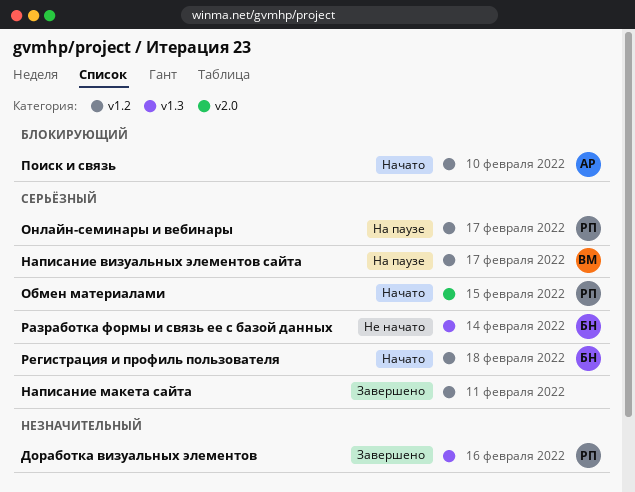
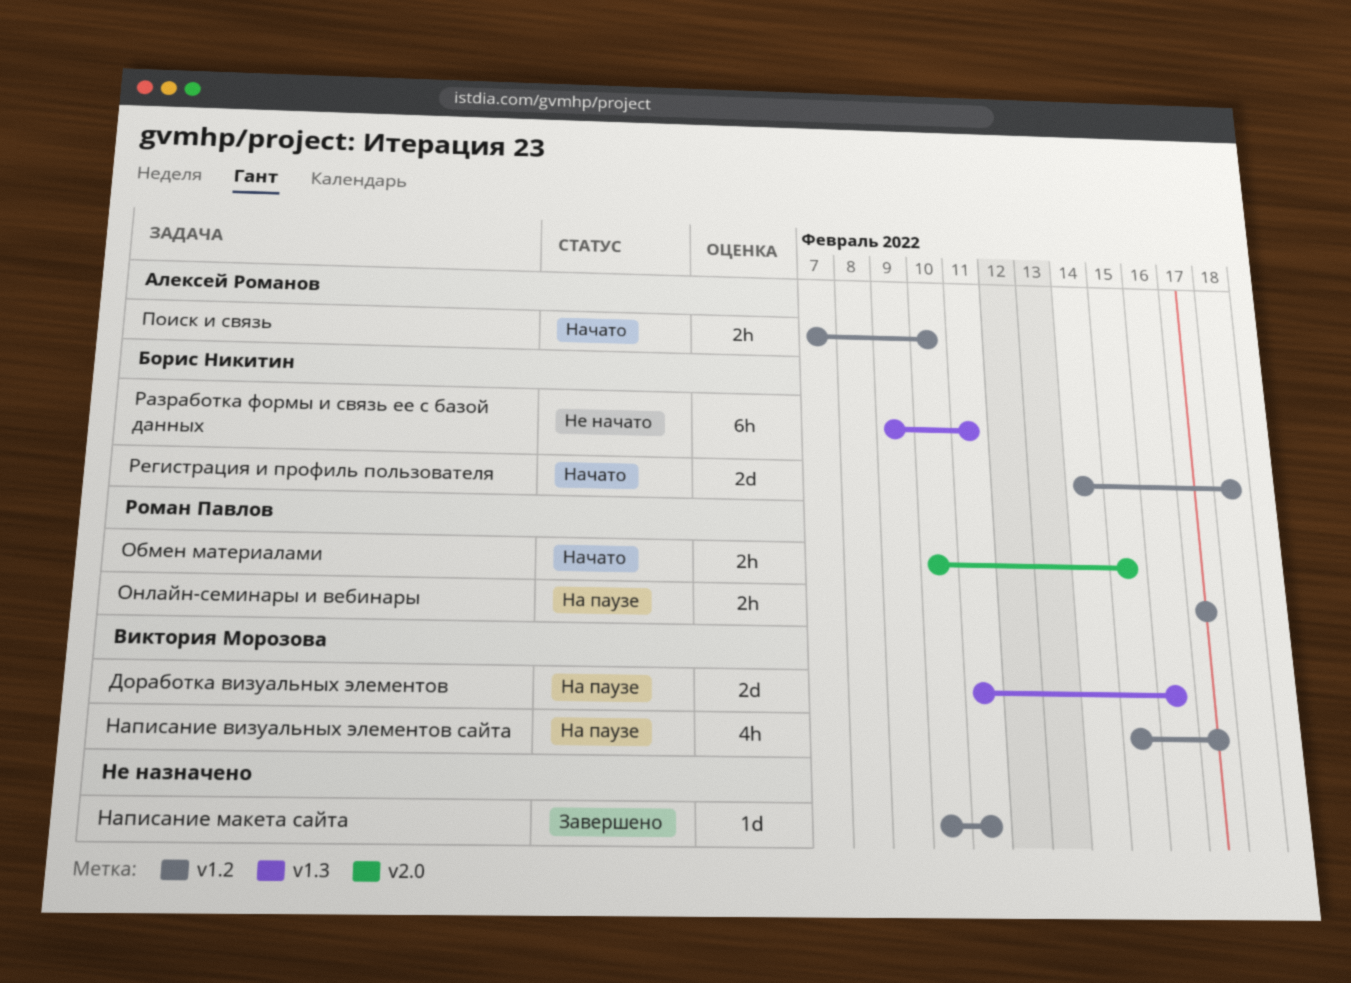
Доработка визуальных элементов, status: Завершено -> На паузе
Доработка визуальных элементов, owner: Роман Павлов -> Виктория Морозова
Разработка формы и связь ее с базой данных, due: Feb 14 -> Feb 11

